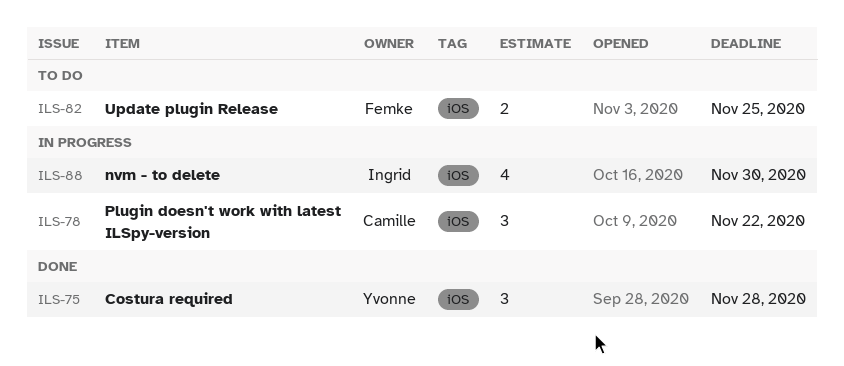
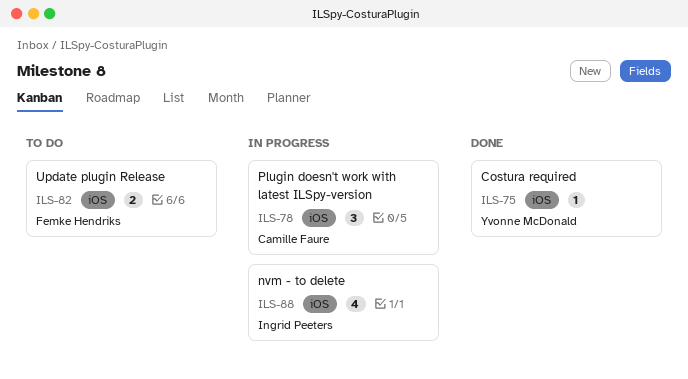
ILS-75, estimate: 3 -> 1

